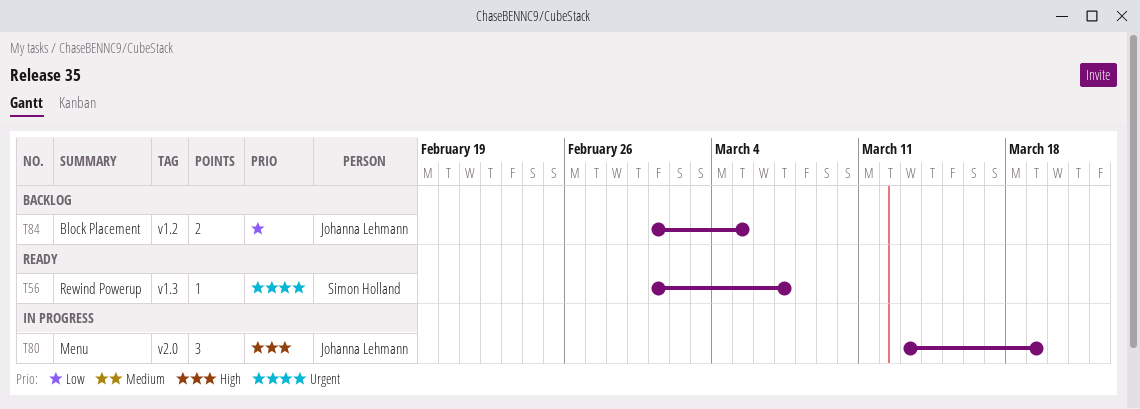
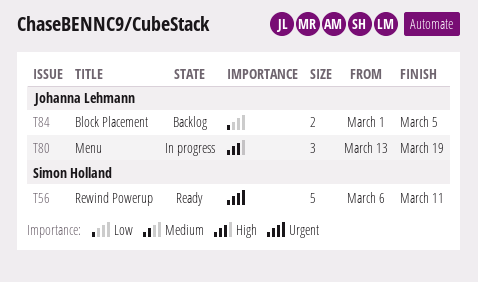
T56, estimate: 1 -> 5
T56, start: Mar 1 -> Mar 6
T56, due: Mar 7 -> Mar 11

